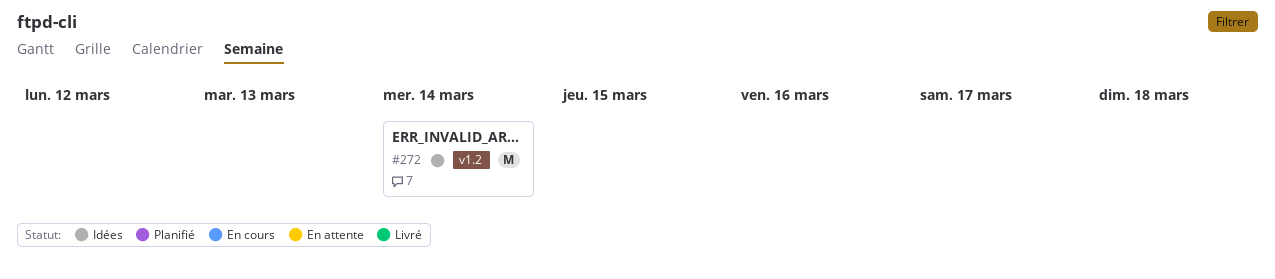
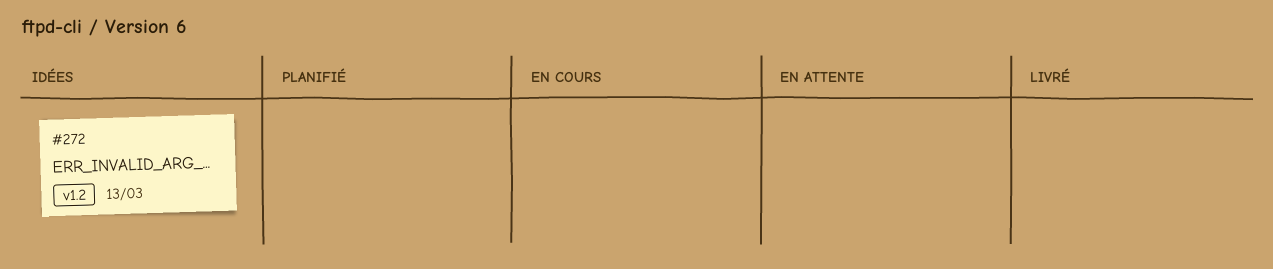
#272, due: Mar 14 -> Mar 13

